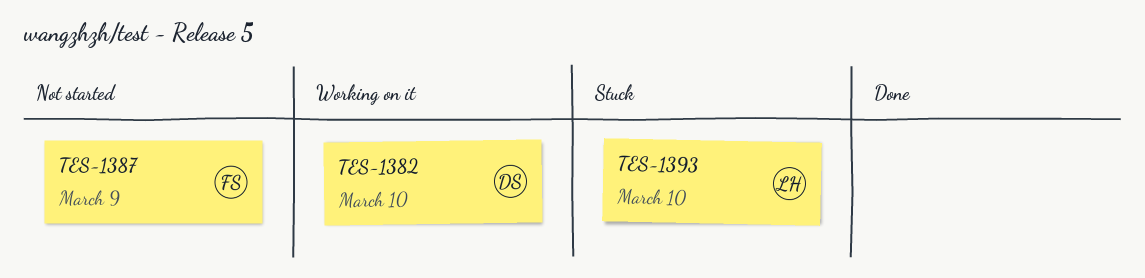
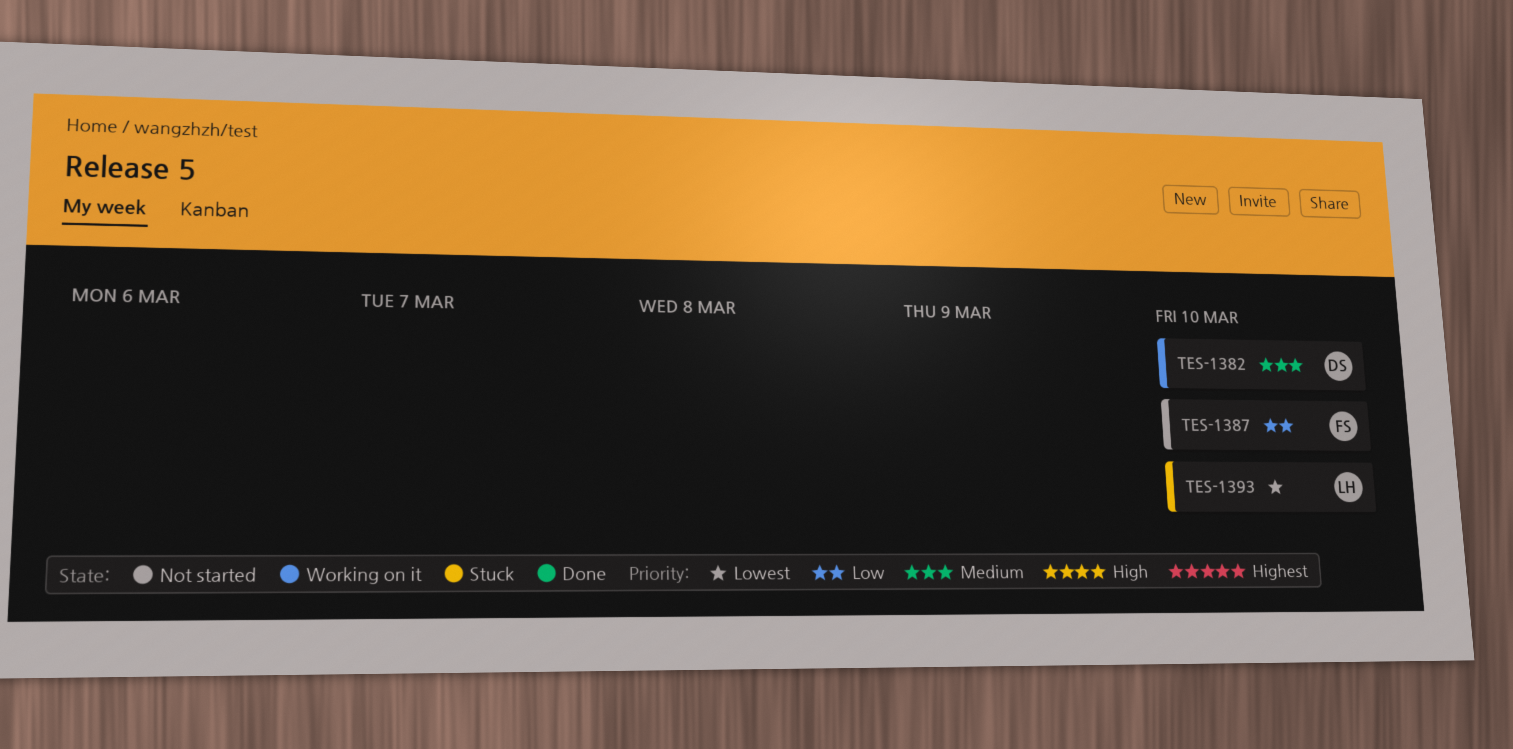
TES-1387, due: Mar 9 -> Mar 10

